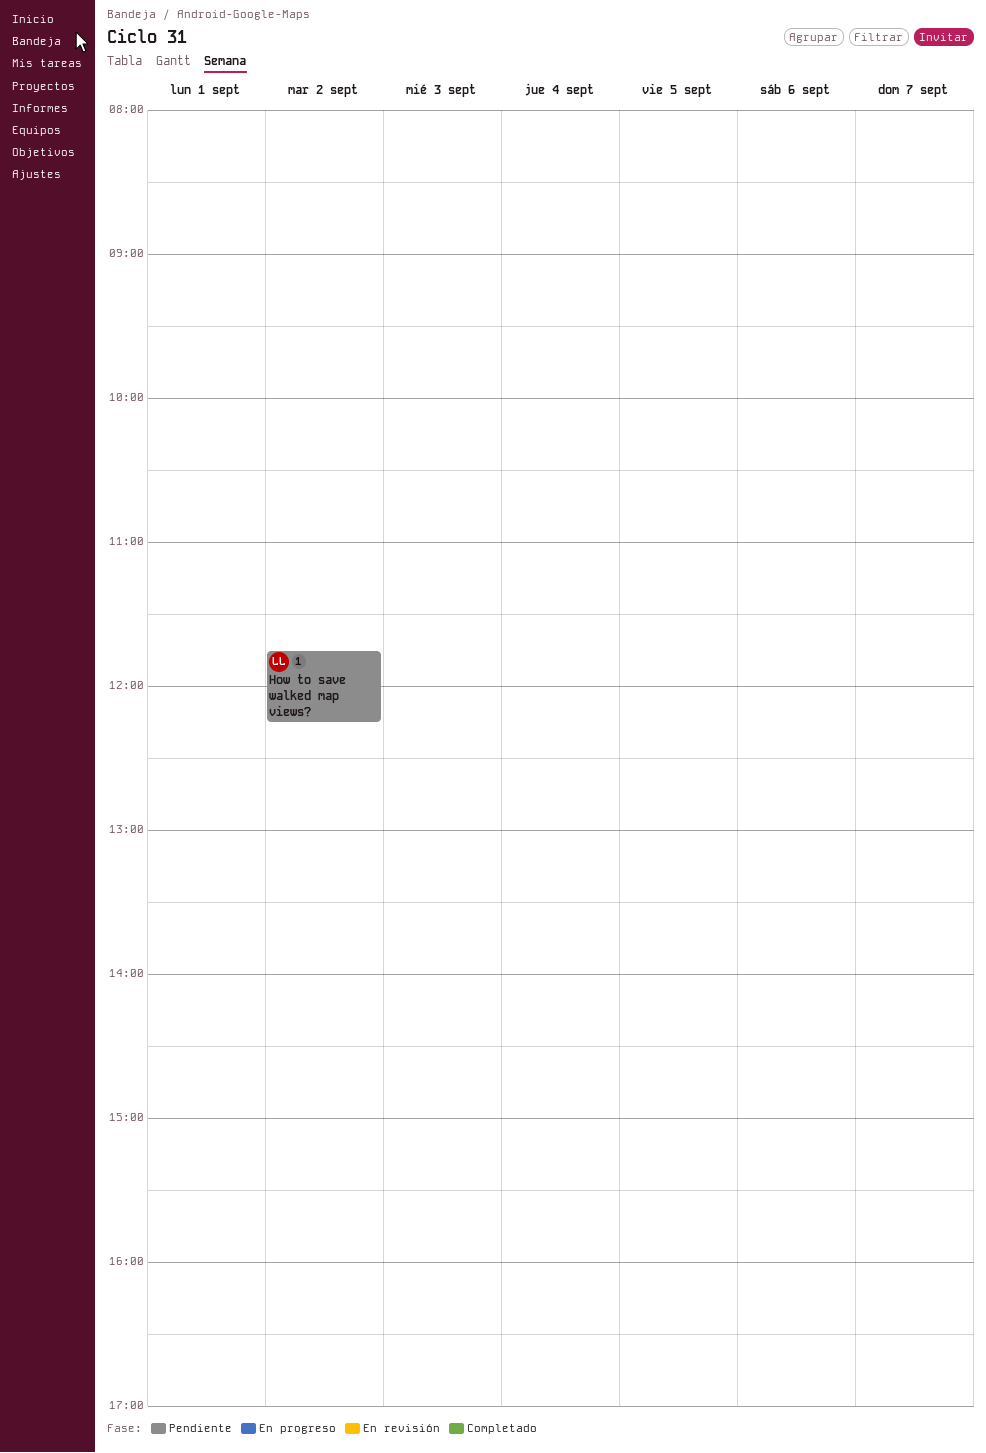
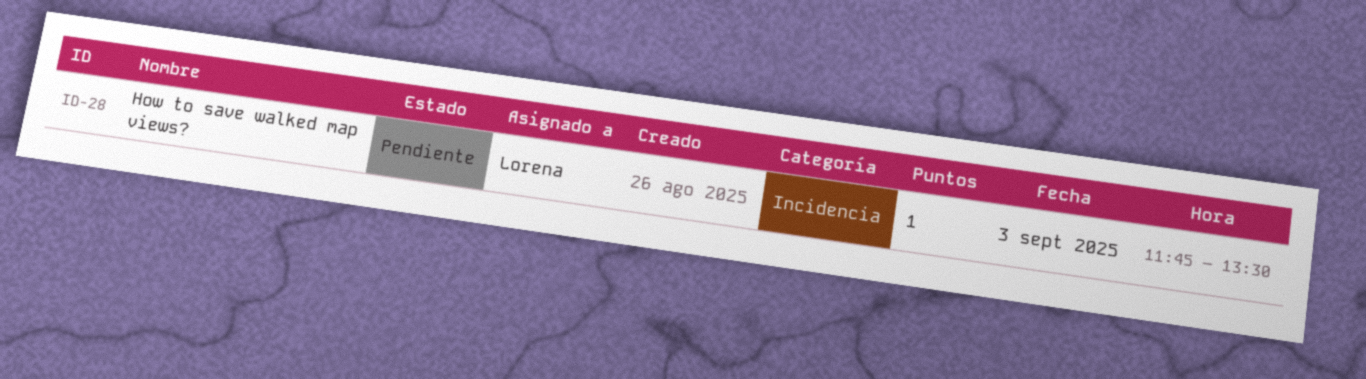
How to save walked map views?, day: Sep 2 -> Sep 3
How to save walked map views?, ends: 12:15 -> 13:30

